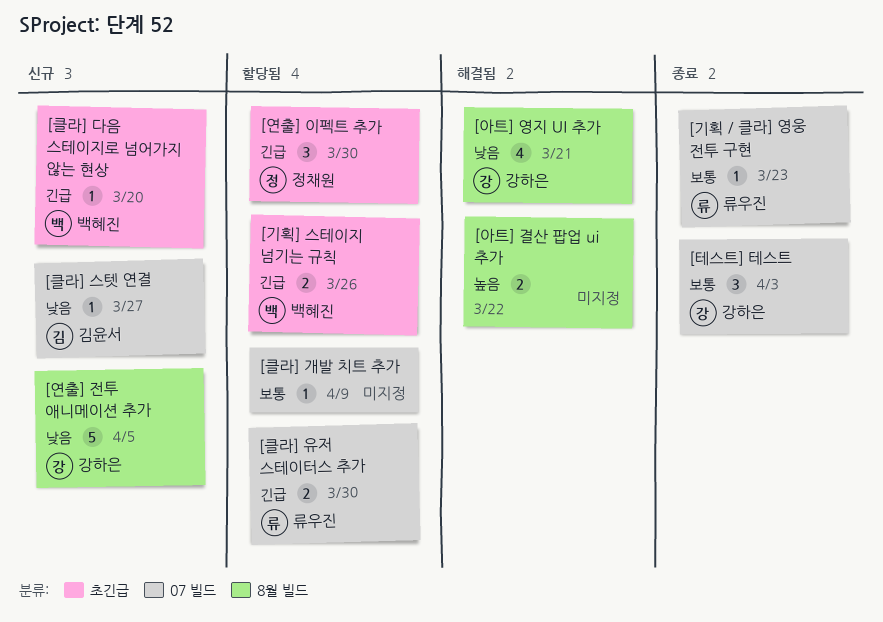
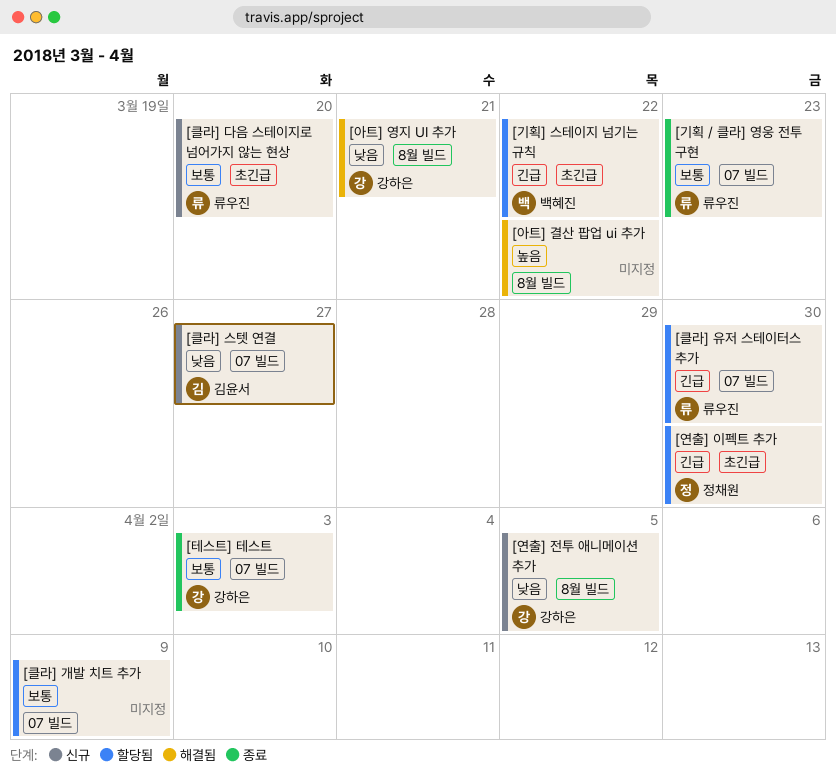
[기획] 스테이지 넘기는 규칙, due: Mar 26 -> Mar 22
[클라] 다음 스테이지로 넘어가지 않는 현상, owner: 백혜진 -> 류우진
[클라] 다음 스테이지로 넘어가지 않는 현상, priority: 긴급 -> 보통

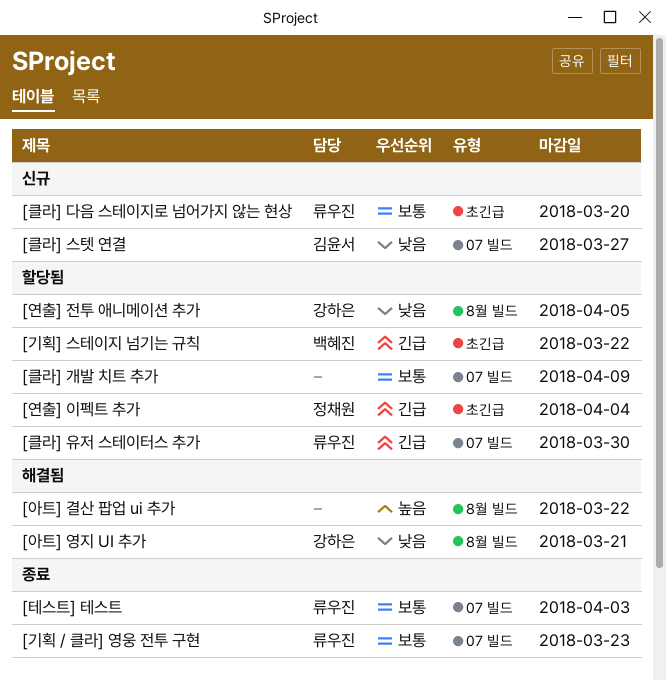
[연출] 이펙트 추가, due: Mar 30 -> Apr 4
[연출] 전투 애니메이션 추가, status: 신규 -> 할당됨
[테스트] 테스트, owner: 강하은 -> 류우진

